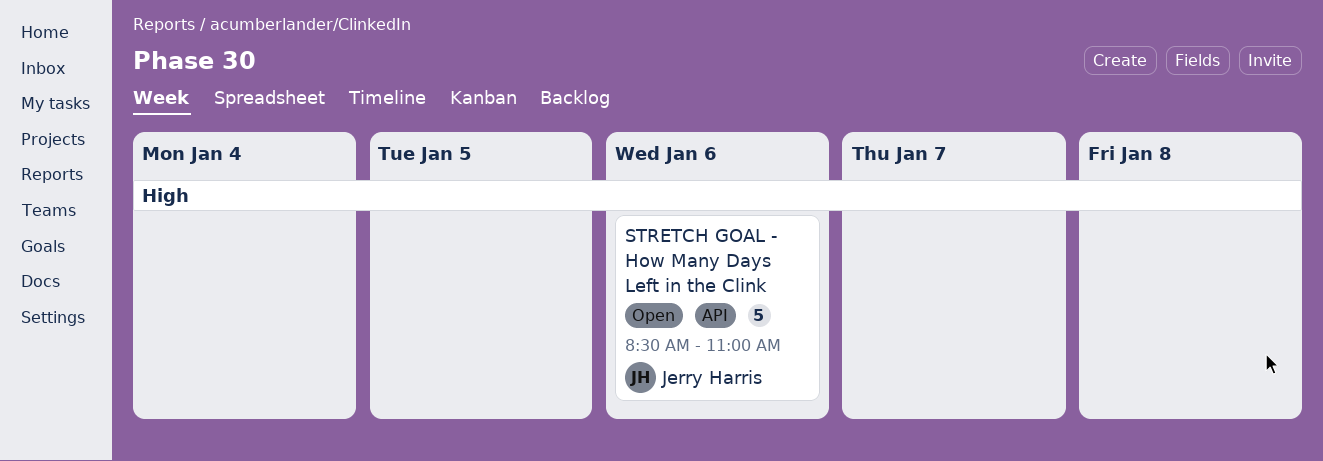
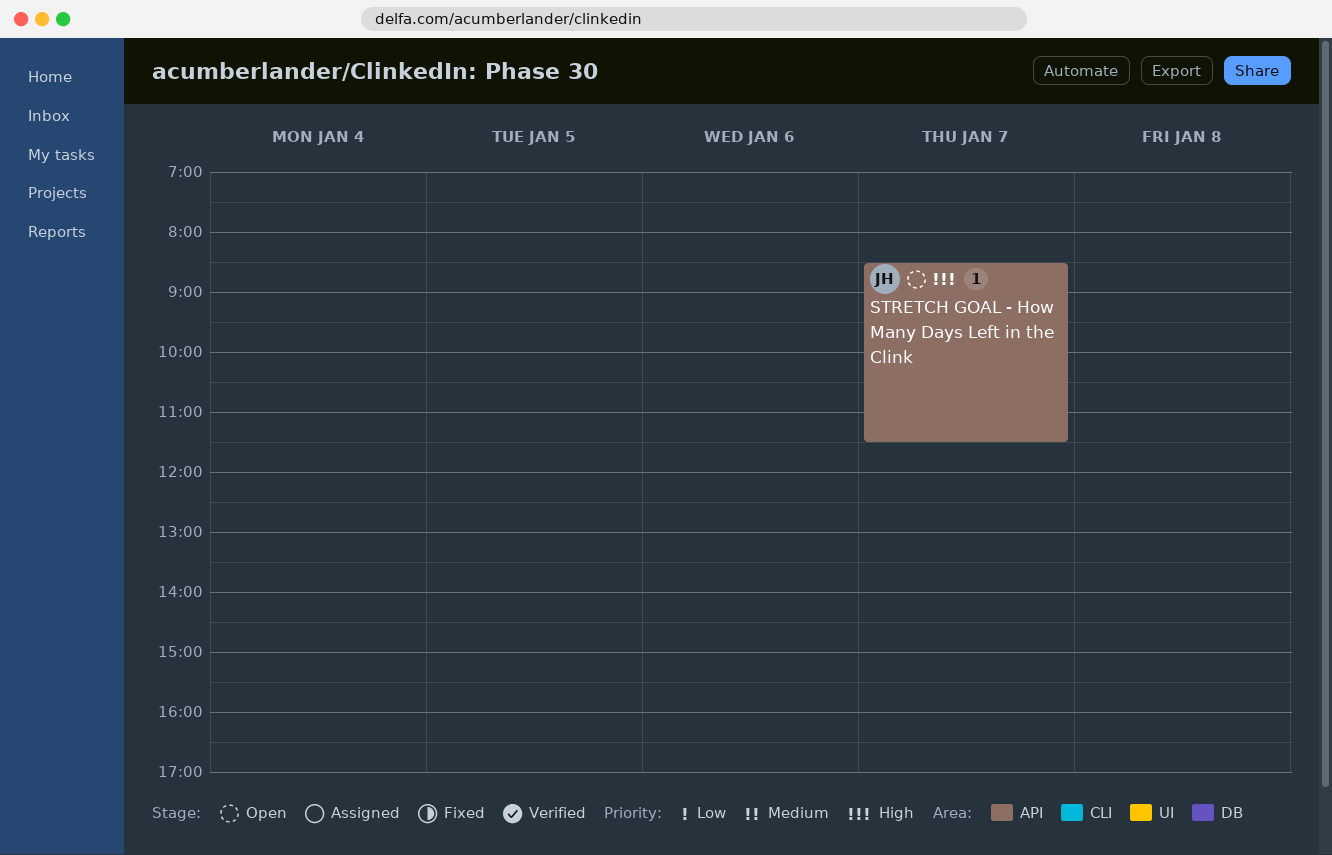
STRETCH GOAL - How Many Days Left in the Clink, estimate: 5 -> 1
STRETCH GOAL - How Many Days Left in the Clink, day: Jan 6 -> Jan 7
STRETCH GOAL - How Many Days Left in the Clink, ends: 11:00 -> 11:30

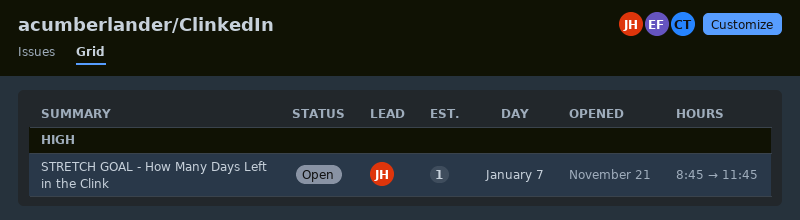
STRETCH GOAL - How Many Days Left in the Clink, begins: 08:30 -> 08:45
STRETCH GOAL - How Many Days Left in the Clink, ends: 11:30 -> 11:45

